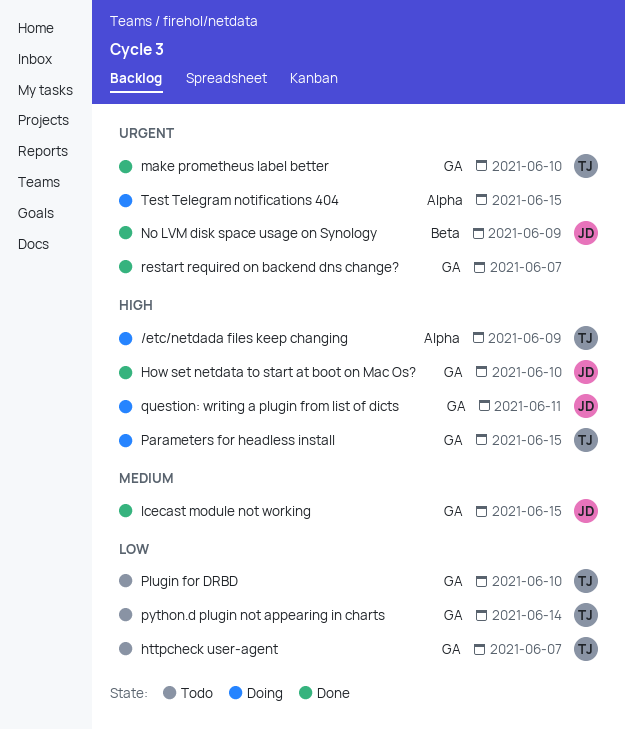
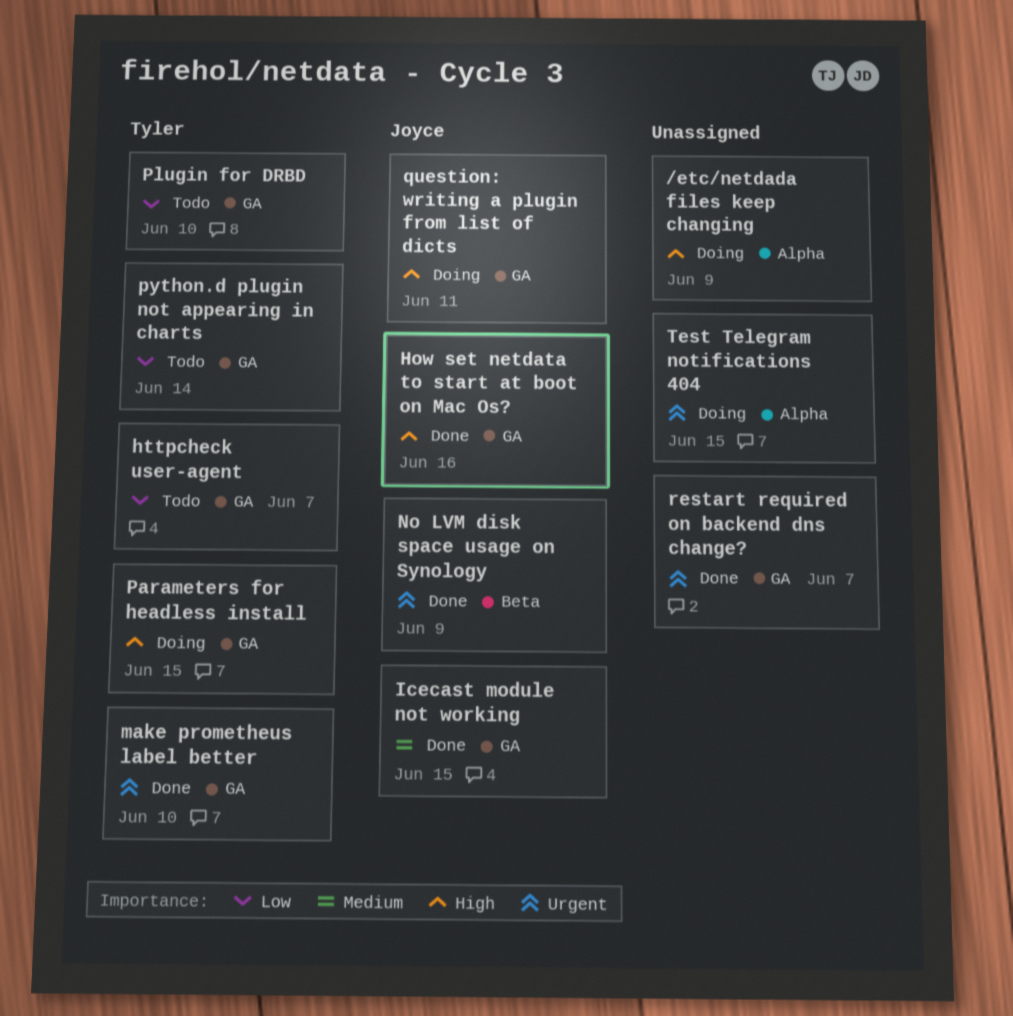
/etc/netdada files keep changing, owner: Tyler -> none
How set netdata to start at boot on Mac Os?, due: Jun 10 -> Jun 16

